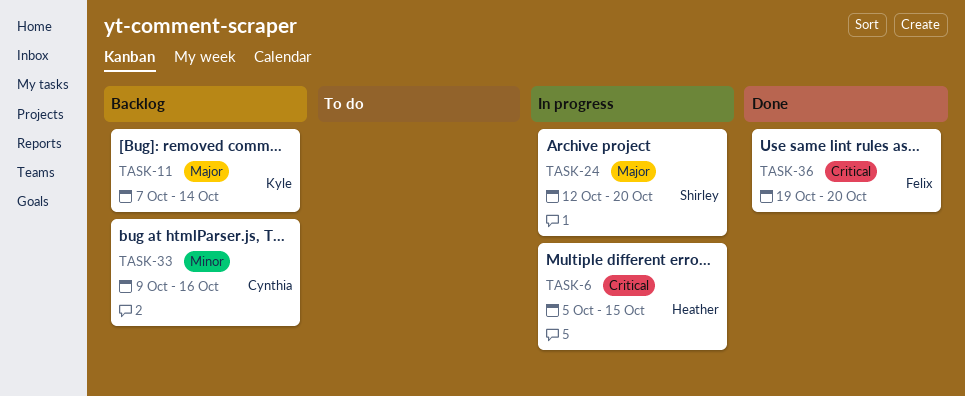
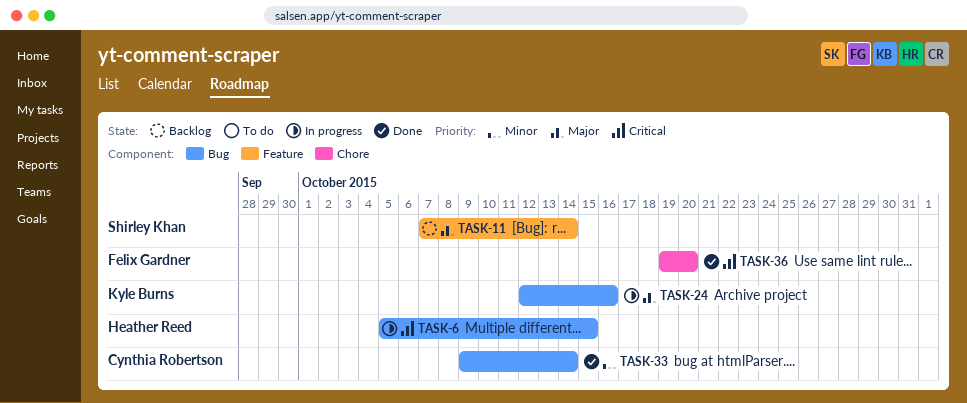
TASK-11, owner: Kyle Burns -> Shirley Khan
TASK-24, owner: Shirley Khan -> Kyle Burns
TASK-24, due: Oct 20 -> Oct 16
TASK-33, status: Backlog -> Done
TASK-33, due: Oct 16 -> Oct 14

